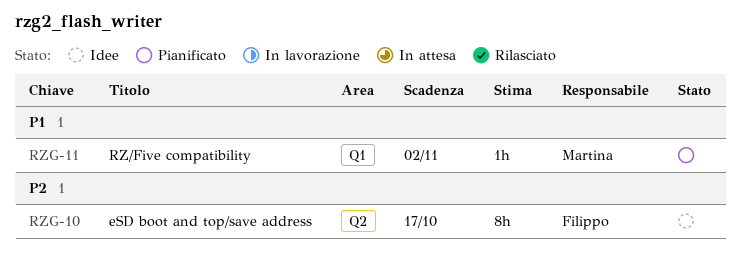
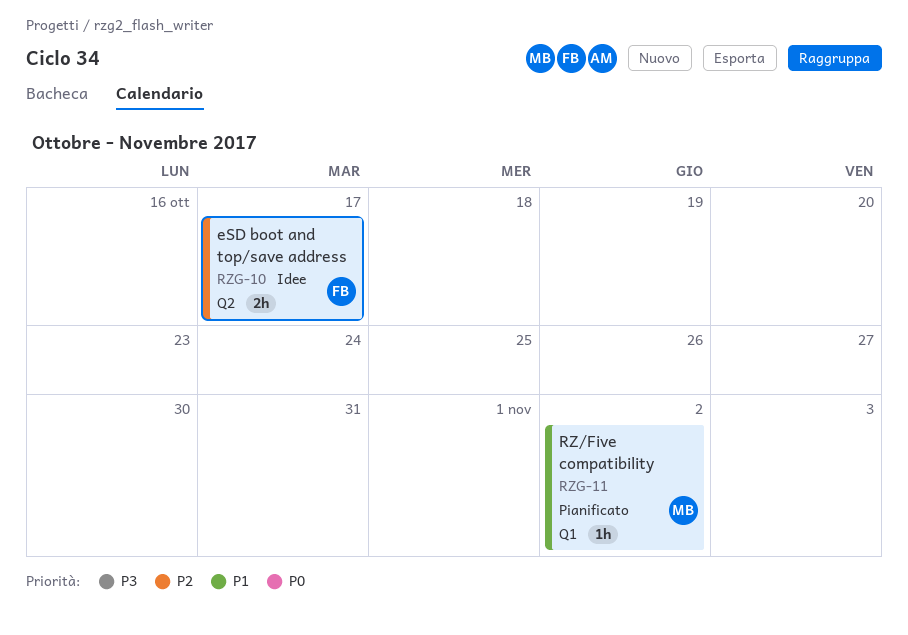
RZG-10, estimate: 8h -> 2h

